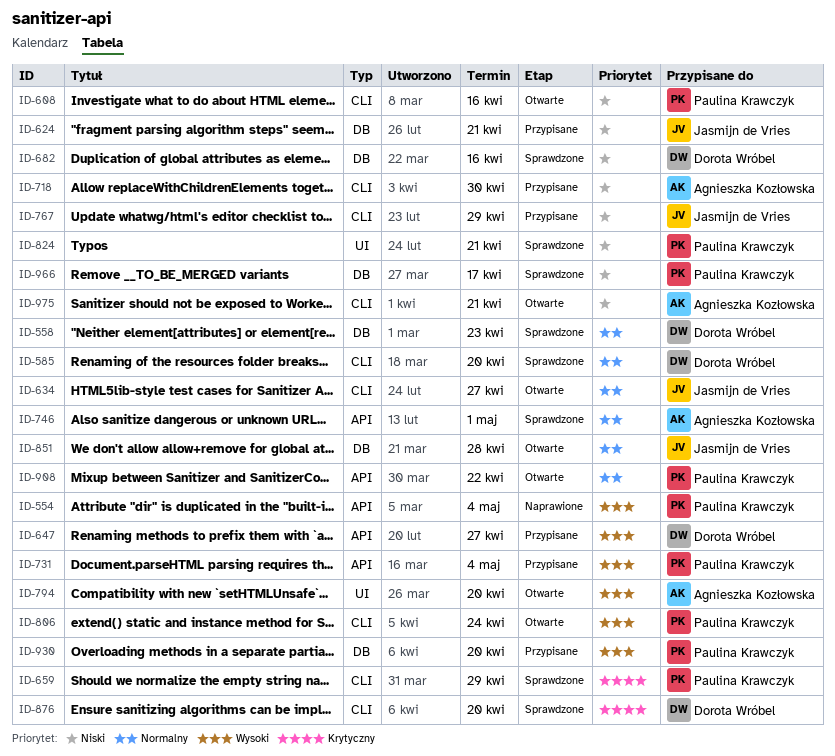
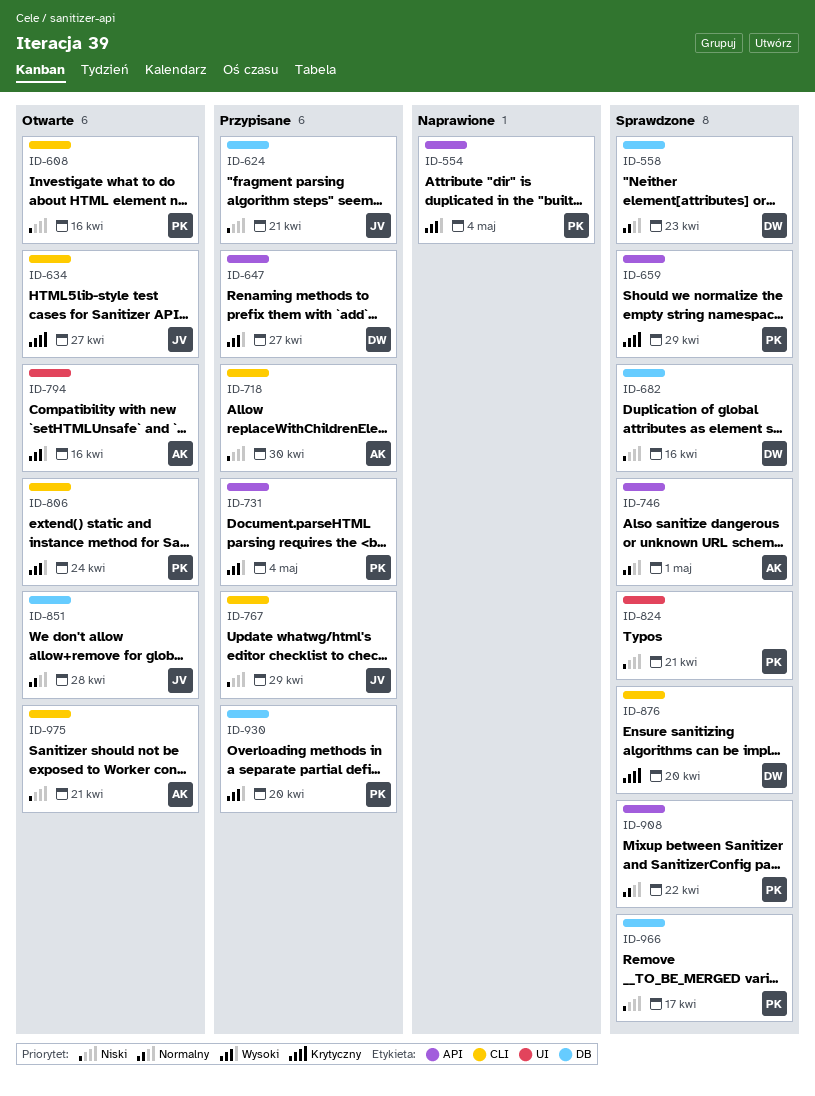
ID-585: present -> none
ID-634, priority: Normalny -> Krytyczny
ID-659, label: CLI -> API
ID-794, due: Apr 20 -> Apr 16
ID-908, status: Otwarte -> Sprawdzone

